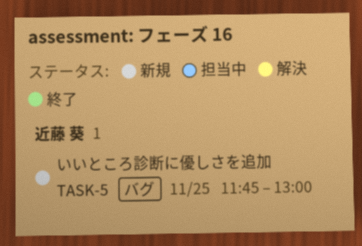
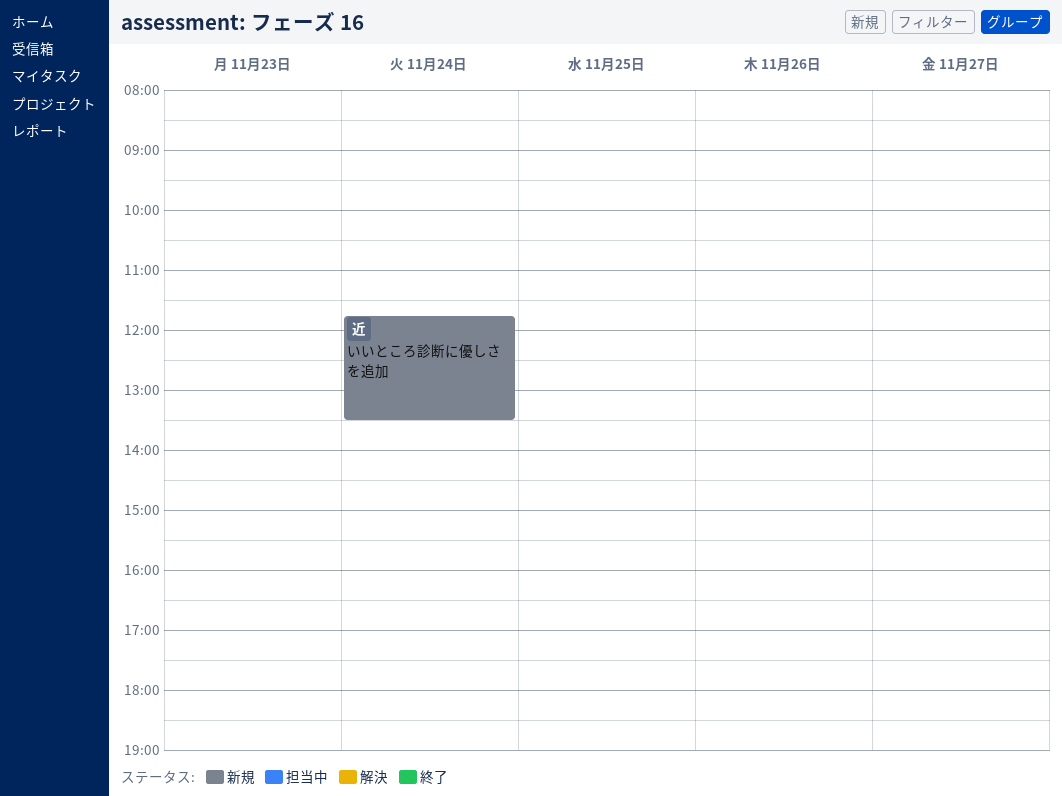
いいところ診断に優しさを追加, day: Nov 25 -> Nov 24
いいところ診断に優しさを追加, ends: 13:00 -> 13:30

